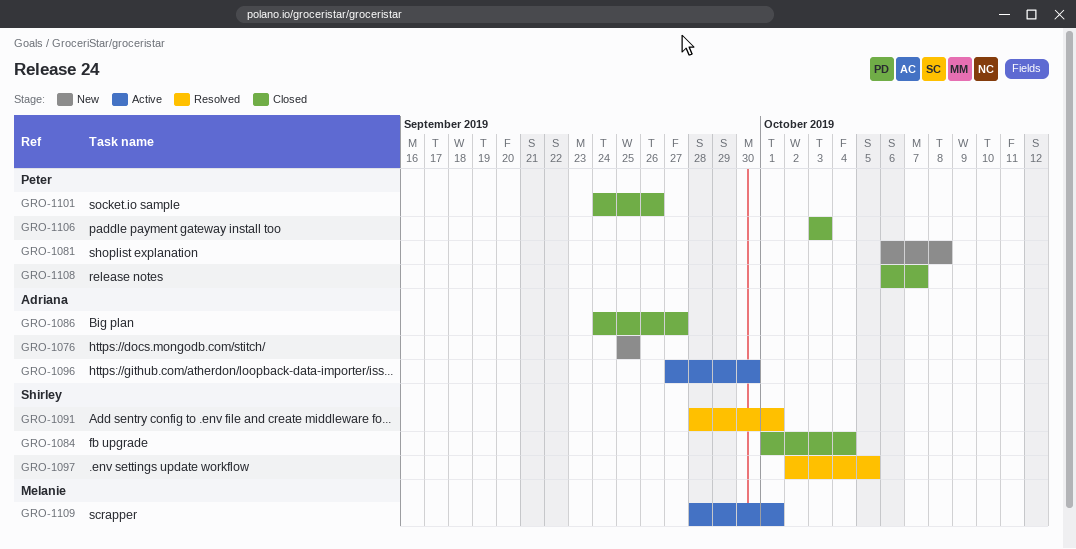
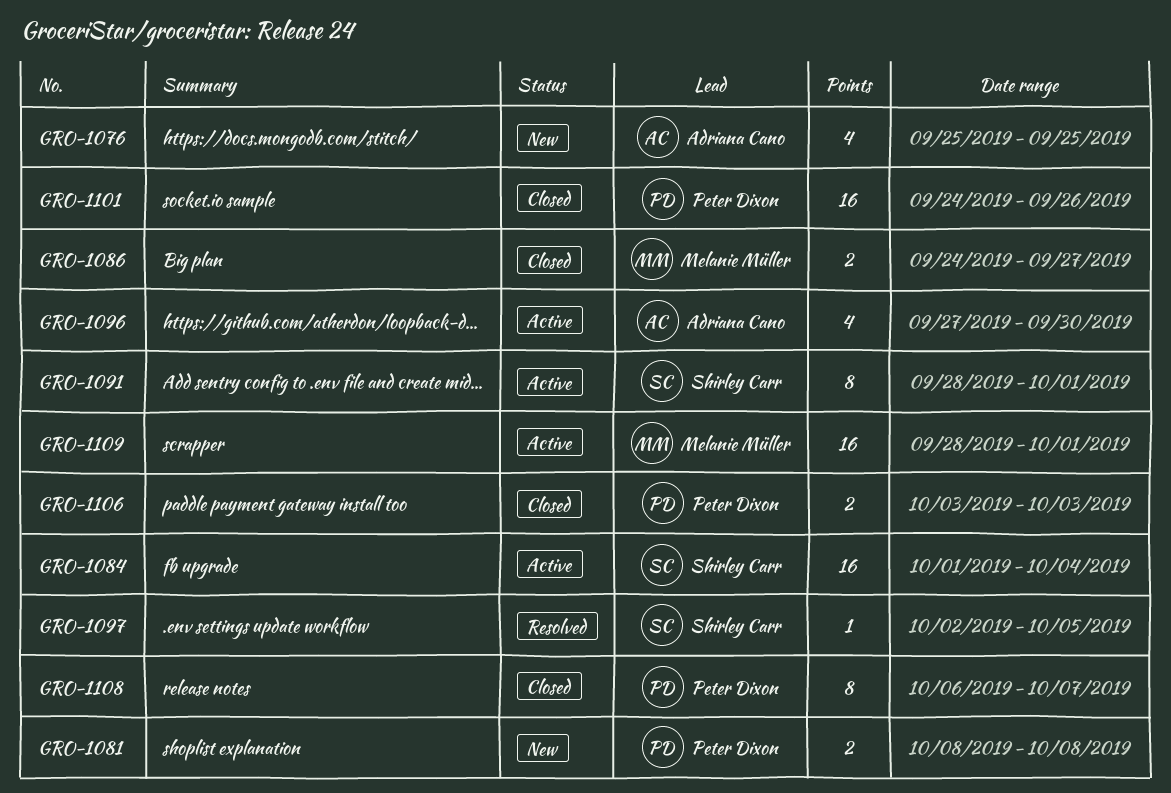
GRO-1081, start: Oct 6 -> Oct 8
GRO-1084, status: Closed -> Active
GRO-1086, owner: Adriana Cano -> Melanie Müller
GRO-1091, status: Resolved -> Active

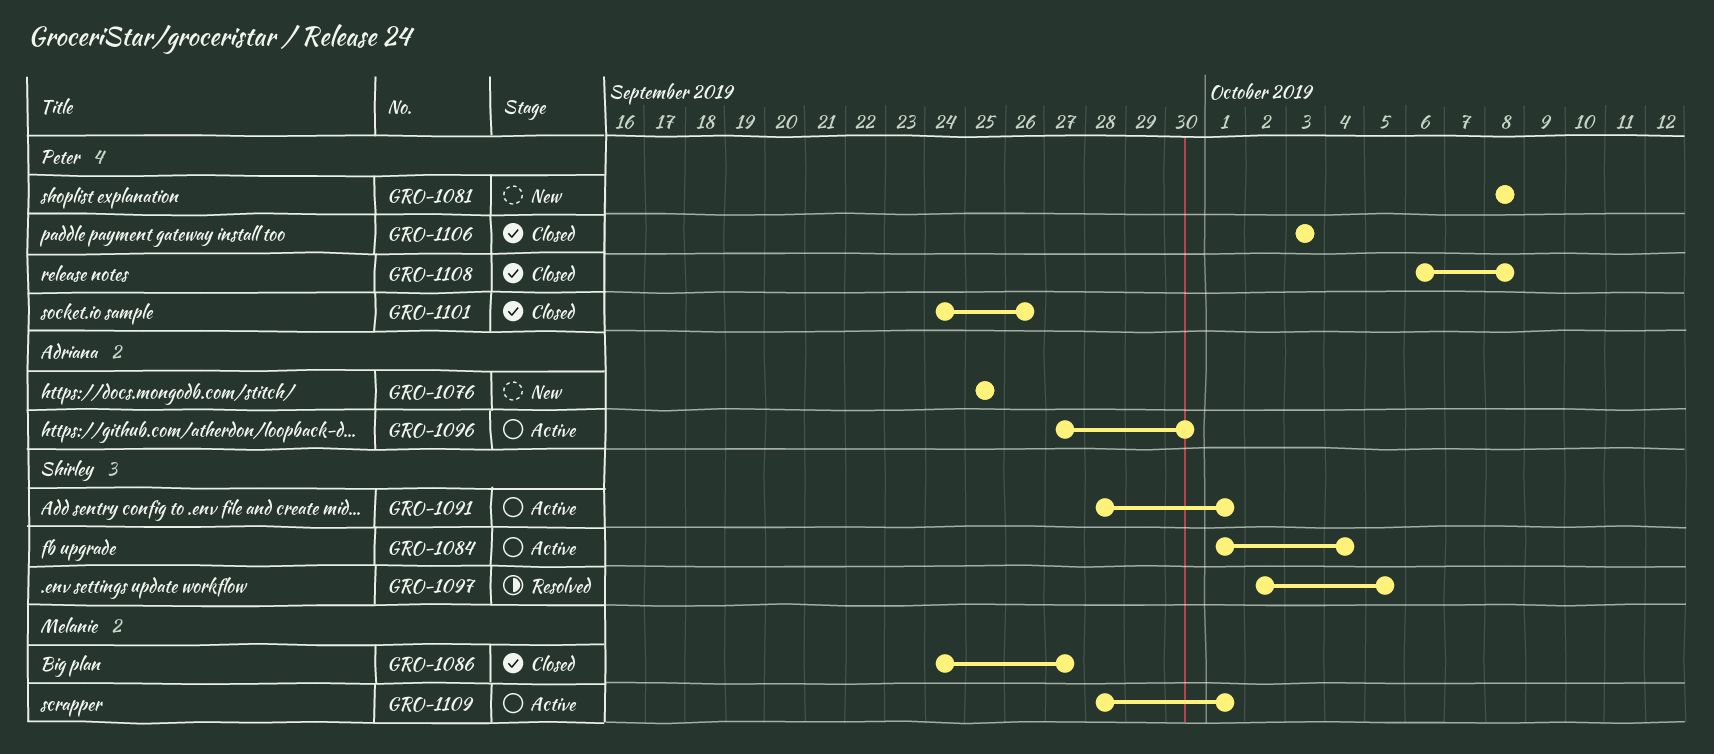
GRO-1108, due: Oct 7 -> Oct 8

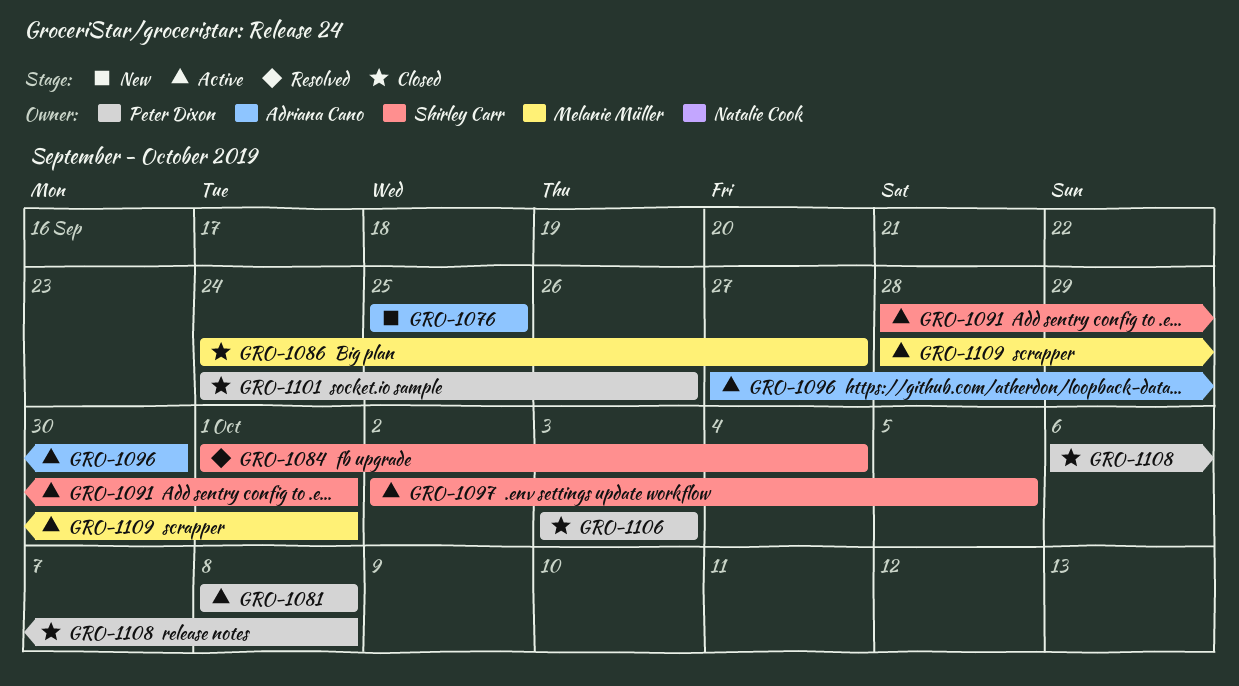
GRO-1081, status: New -> Active
GRO-1084, status: Active -> Resolved
GRO-1097, status: Resolved -> Active

